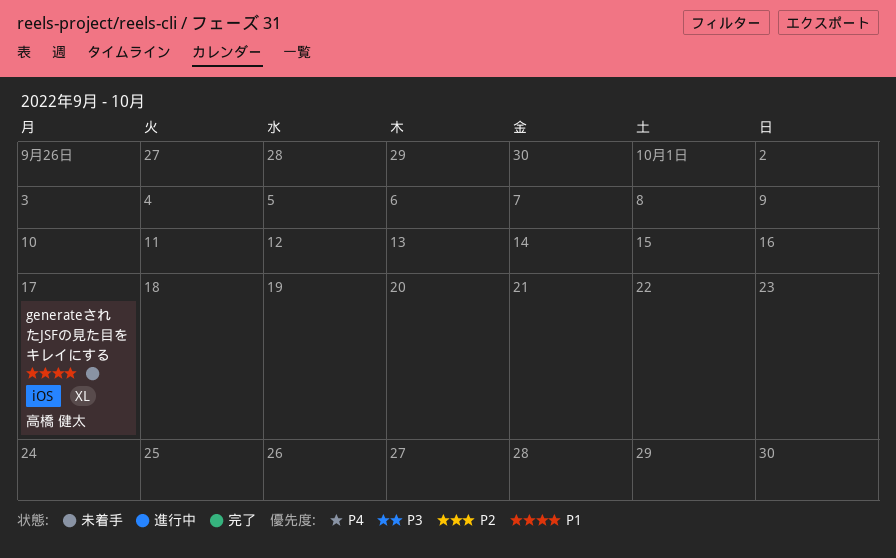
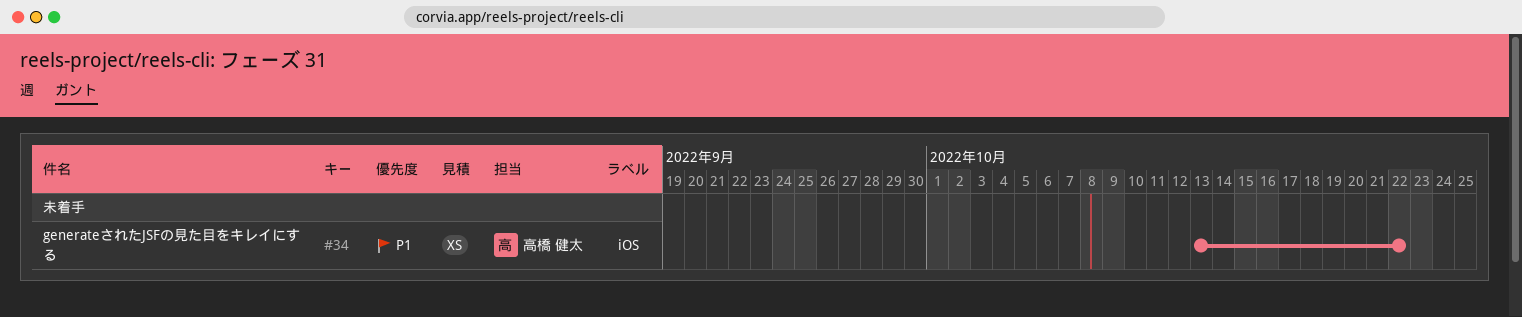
generateされたJSFの見た目をキレイにする, estimate: XL -> XS
generateされたJSFの見た目をキレイにする, due: Oct 17 -> Oct 22

